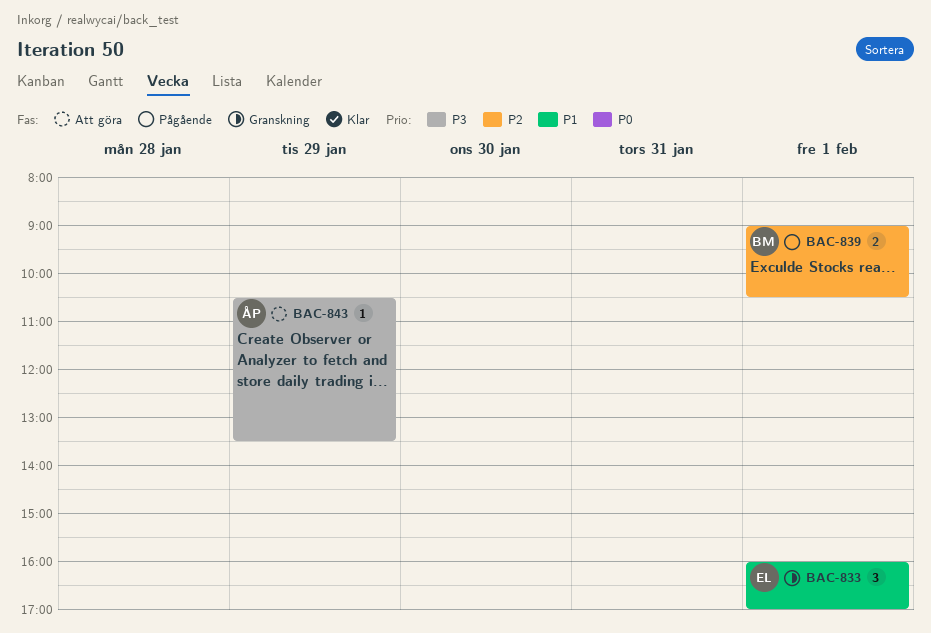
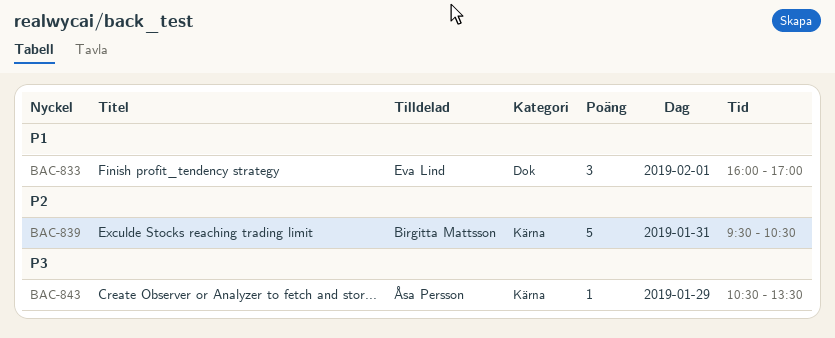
BAC-839, estimate: 2 -> 5
BAC-839, day: Feb 1 -> Jan 31
BAC-839, begins: 09:00 -> 09:30

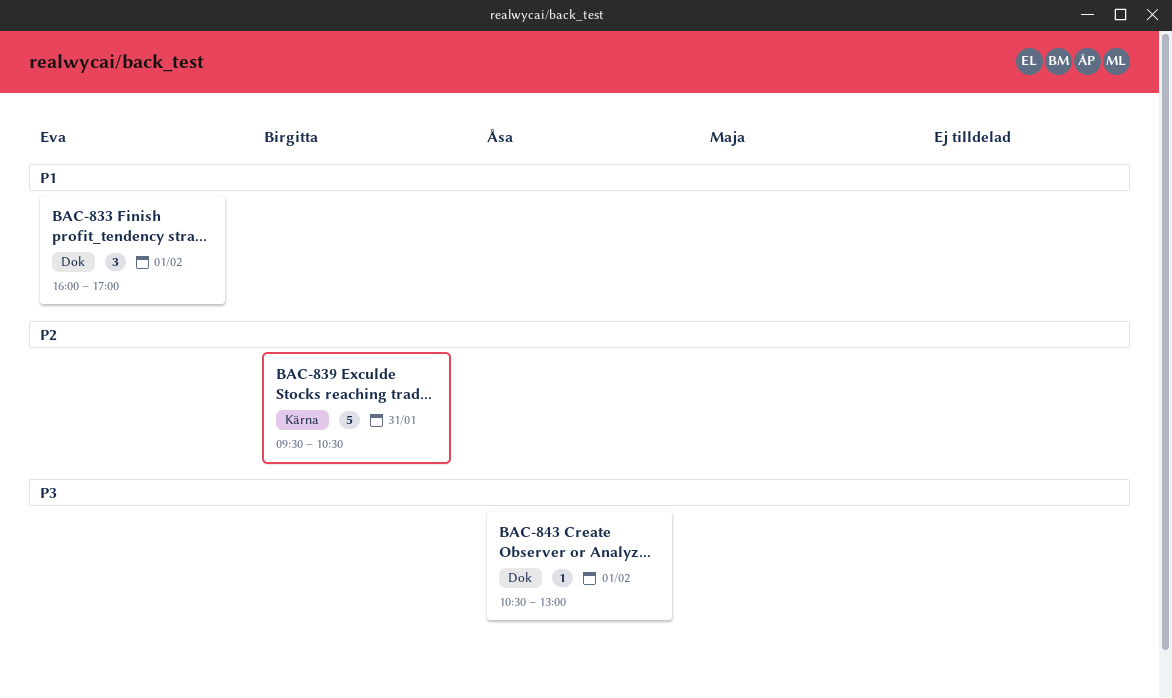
BAC-843, label: Kärna -> Dok
BAC-843, day: Jan 29 -> Feb 1
BAC-843, ends: 13:30 -> 13:00

